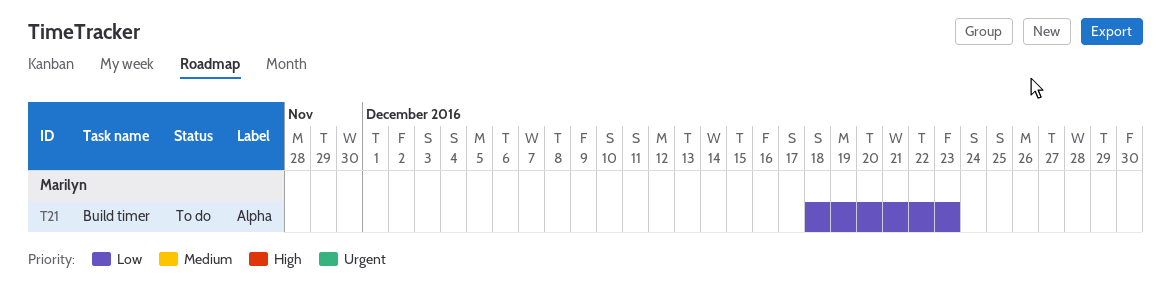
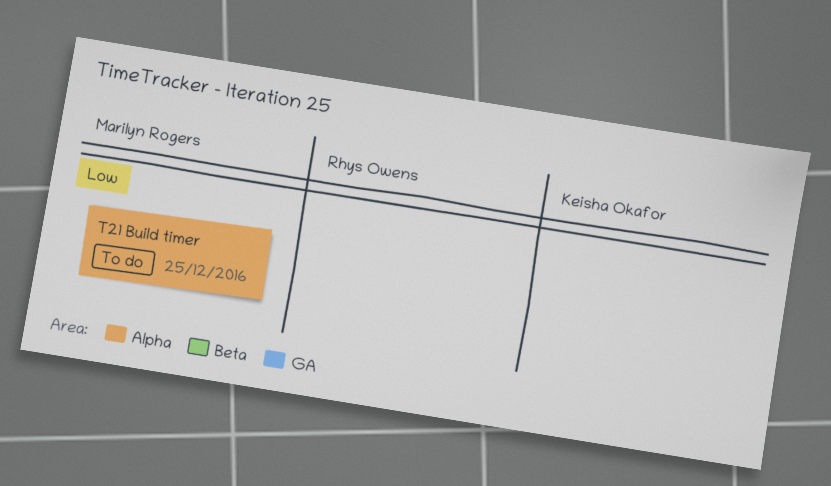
T21, due: Dec 23 -> Dec 25

